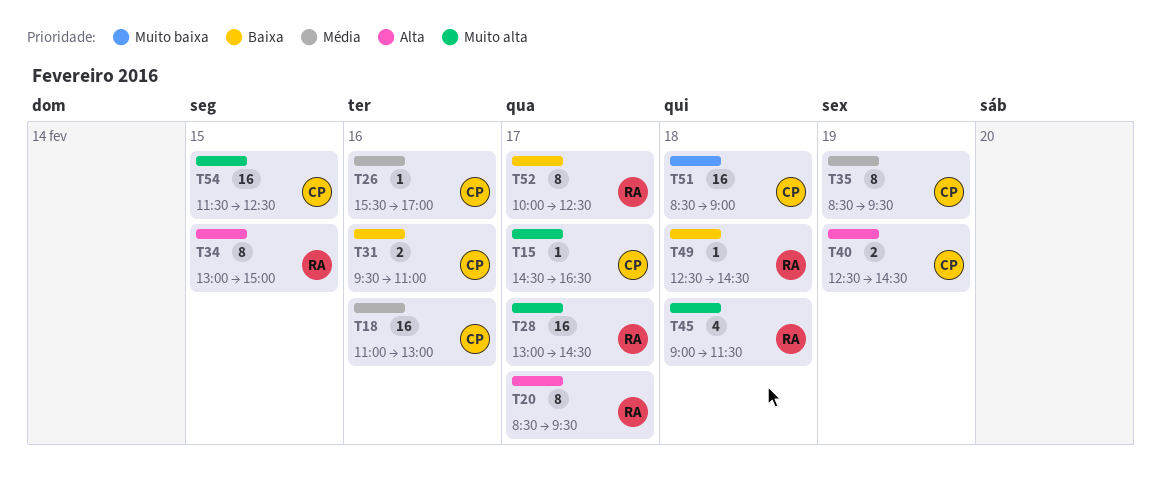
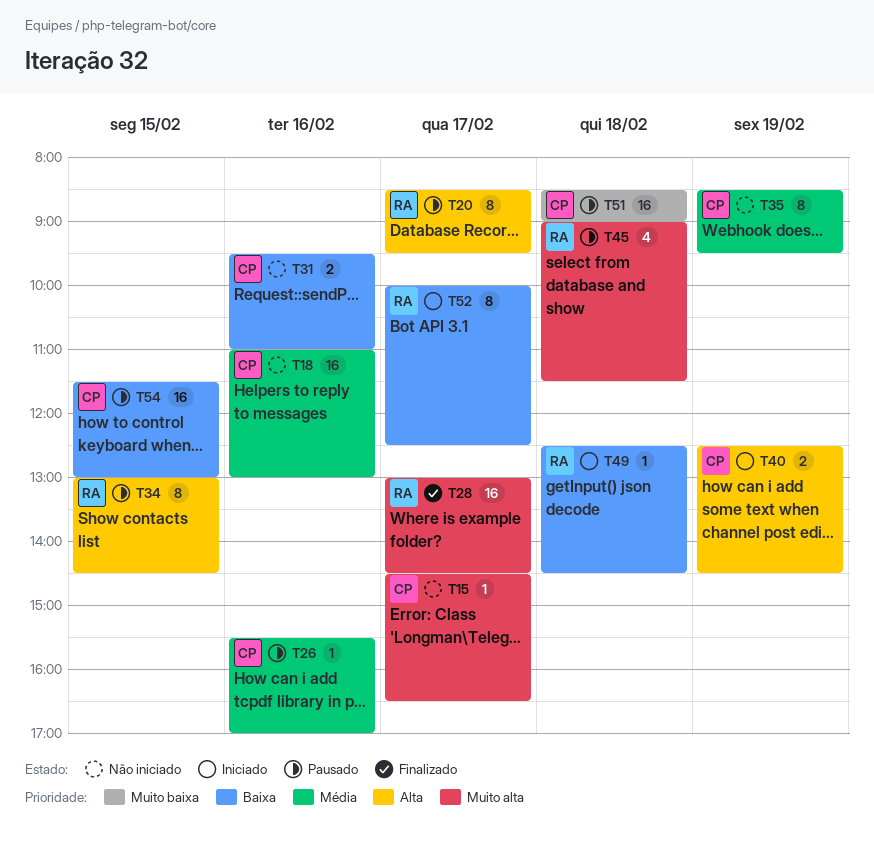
T34, ends: 15:00 -> 14:30
T54, priority: Muito alta -> Baixa
T54, ends: 12:30 -> 13:00

